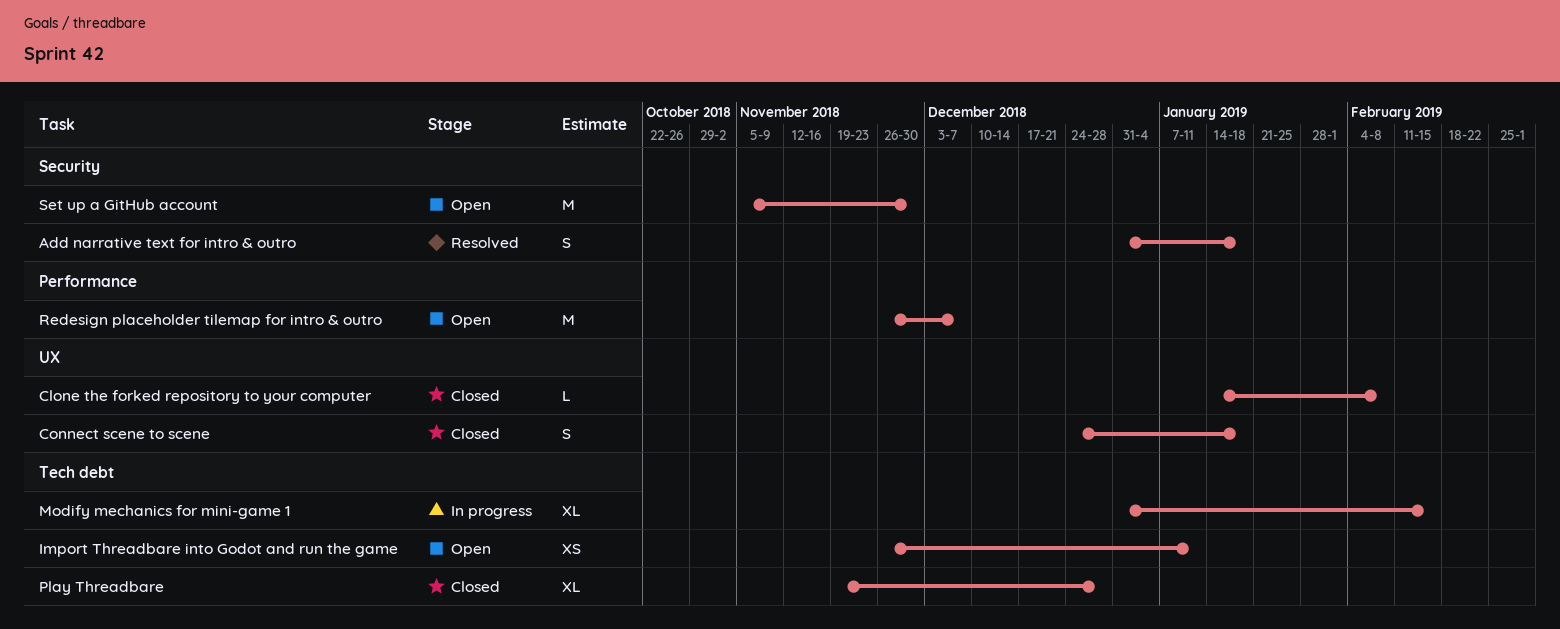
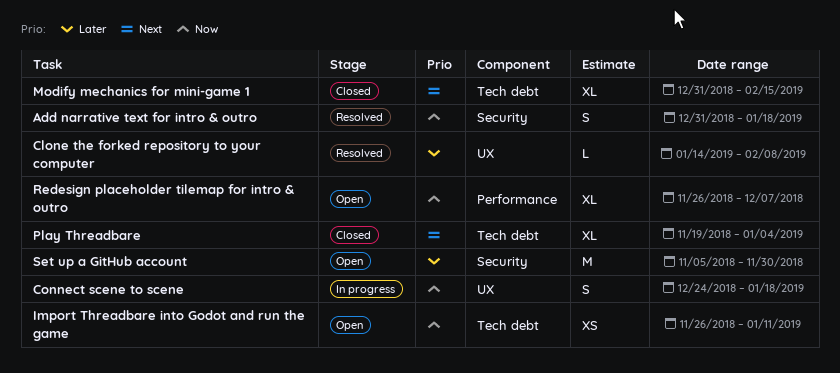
Clone the forked repository to your computer, status: Closed -> Resolved
Connect scene to scene, status: Closed -> In progress
Modify mechanics for mini-game 1, status: In progress -> Closed
Play Threadbare, due: Dec 28 -> Jan 4
Redesign placeholder tilemap for intro & outro, estimate: M -> XL

